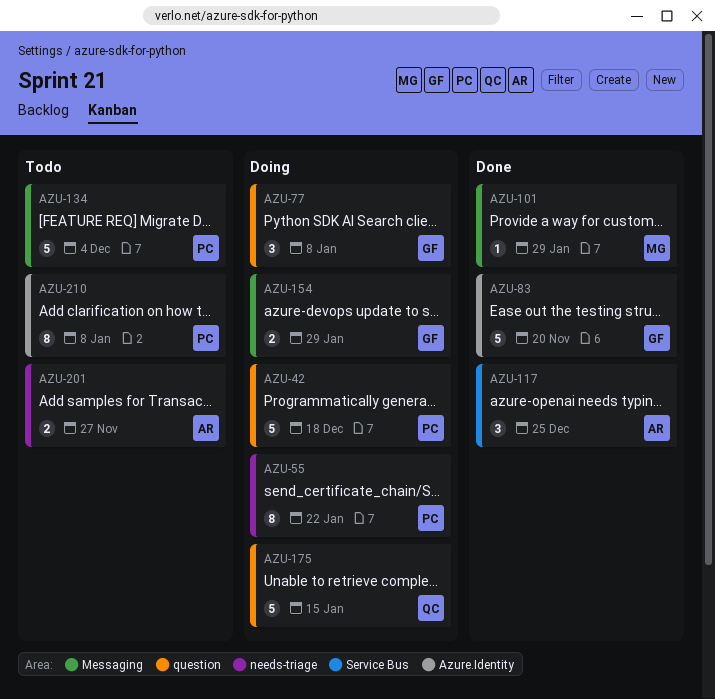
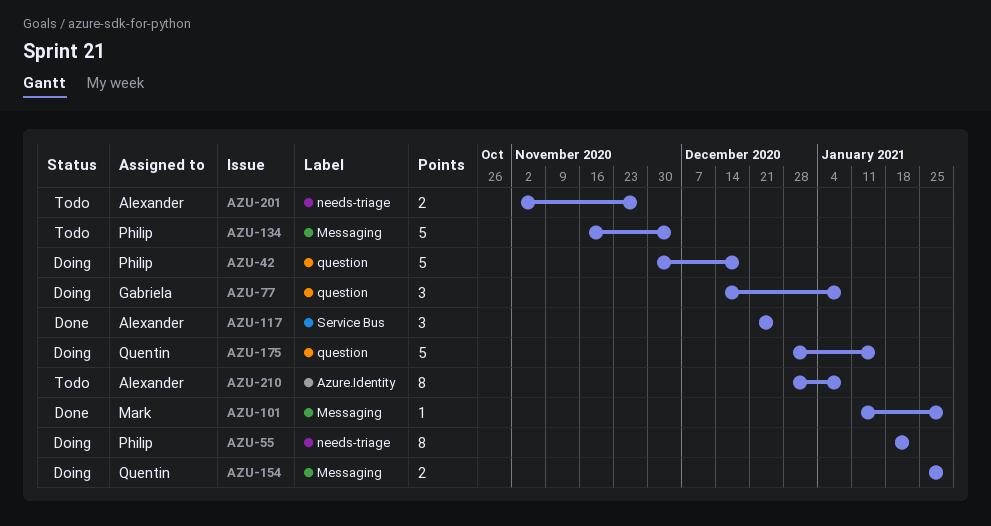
AZU-83: present -> none
AZU-154, owner: Gabriela -> Quentin
AZU-210, owner: Philip -> Alexander

